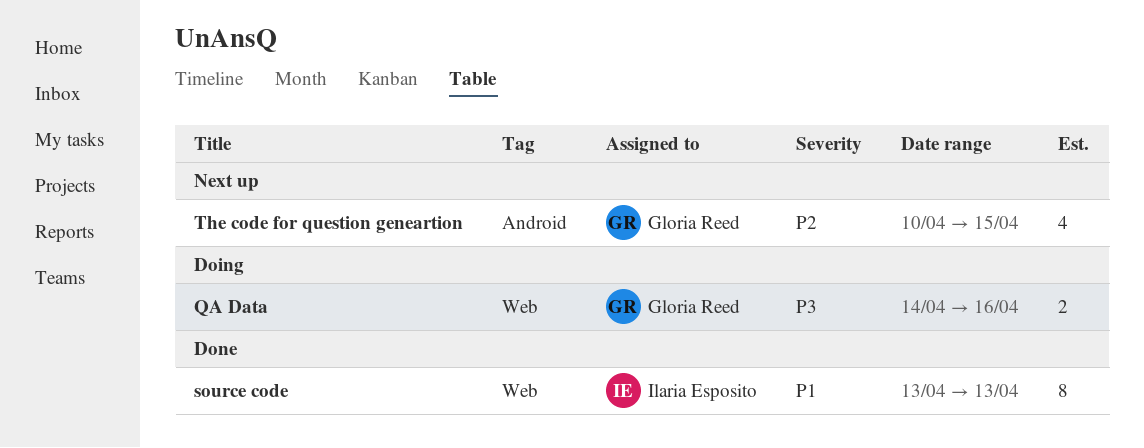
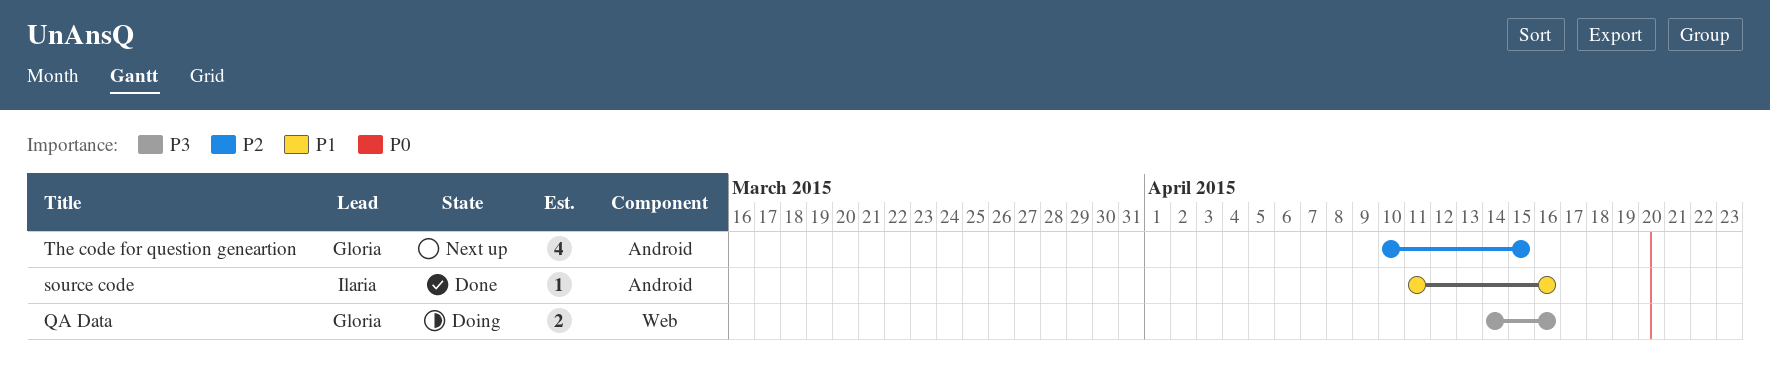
source code, label: Web -> Android
source code, estimate: 8 -> 1
source code, start: Apr 13 -> Apr 11
source code, due: Apr 13 -> Apr 16

